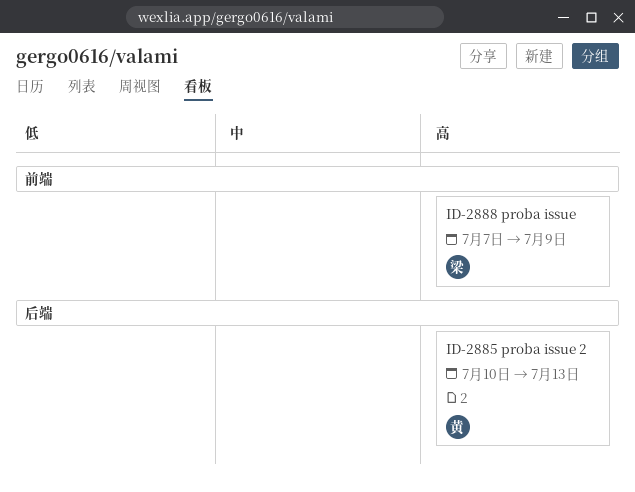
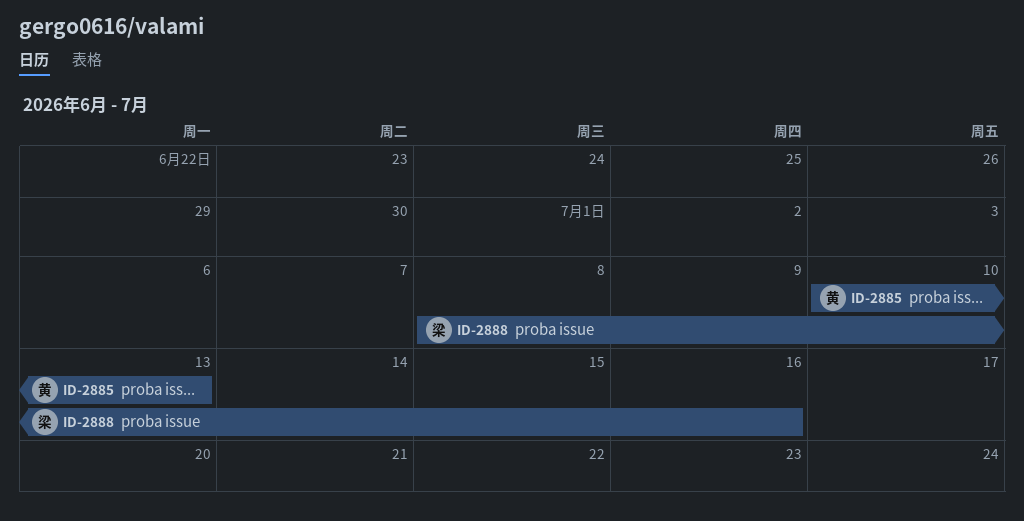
ID-2888, start: Jul 7 -> Jul 8
ID-2888, due: Jul 9 -> Jul 16

